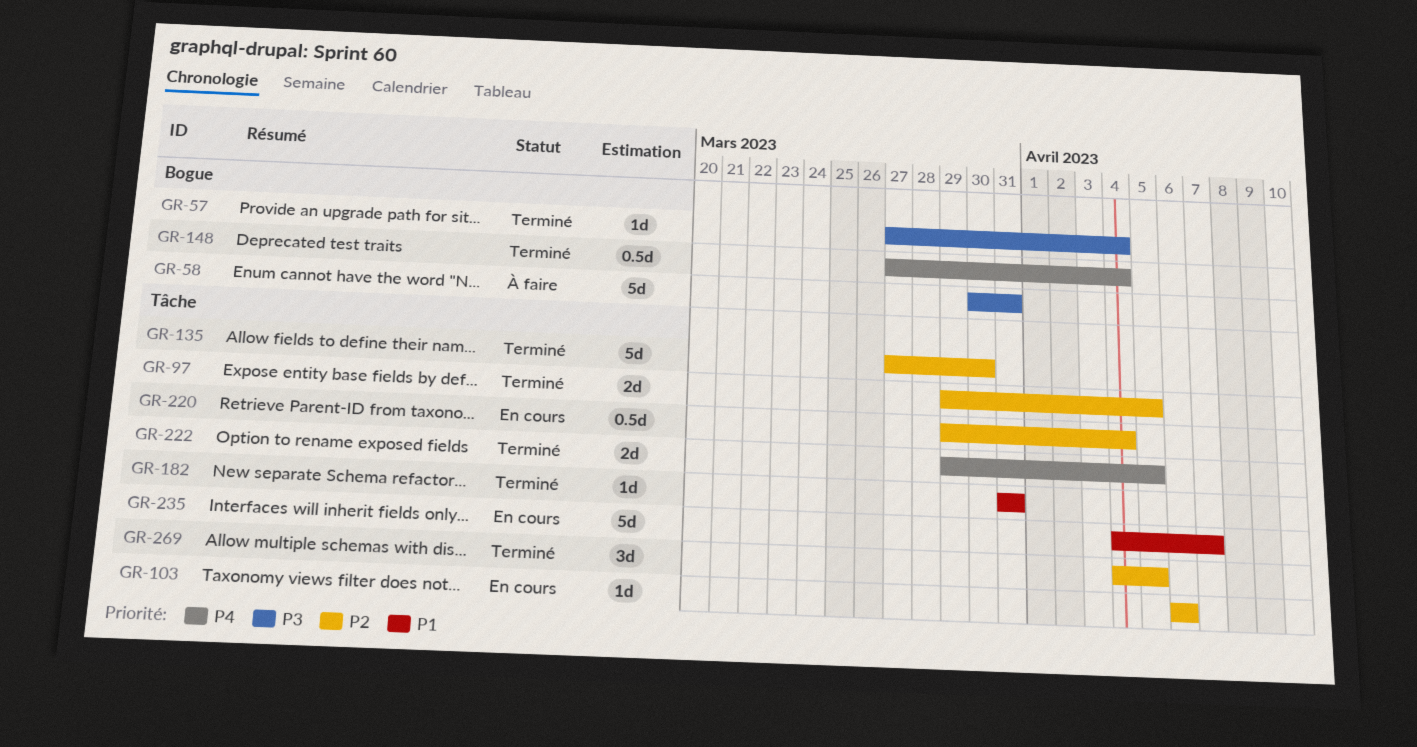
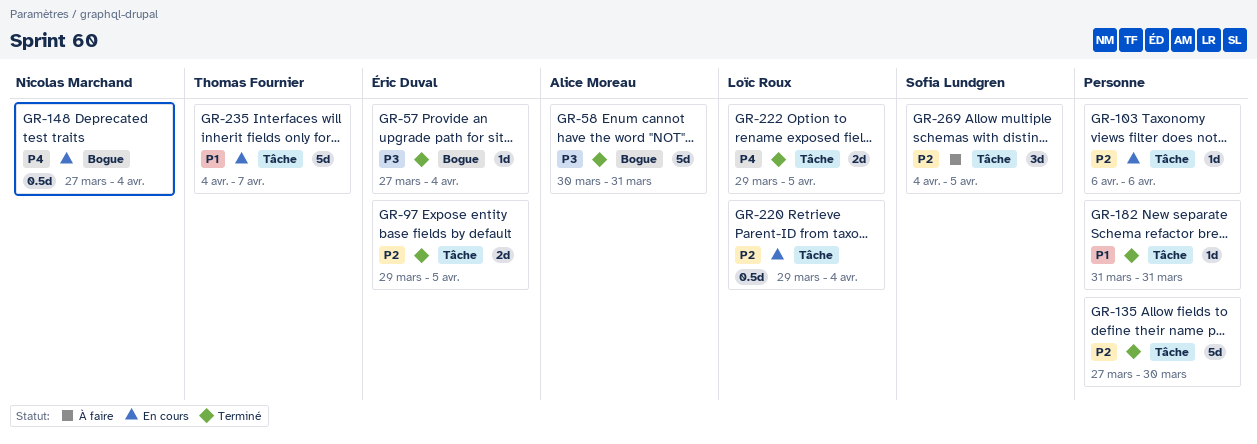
GR-58, status: À faire -> Terminé
GR-148, status: Terminé -> En cours
GR-269, status: Terminé -> À faire

